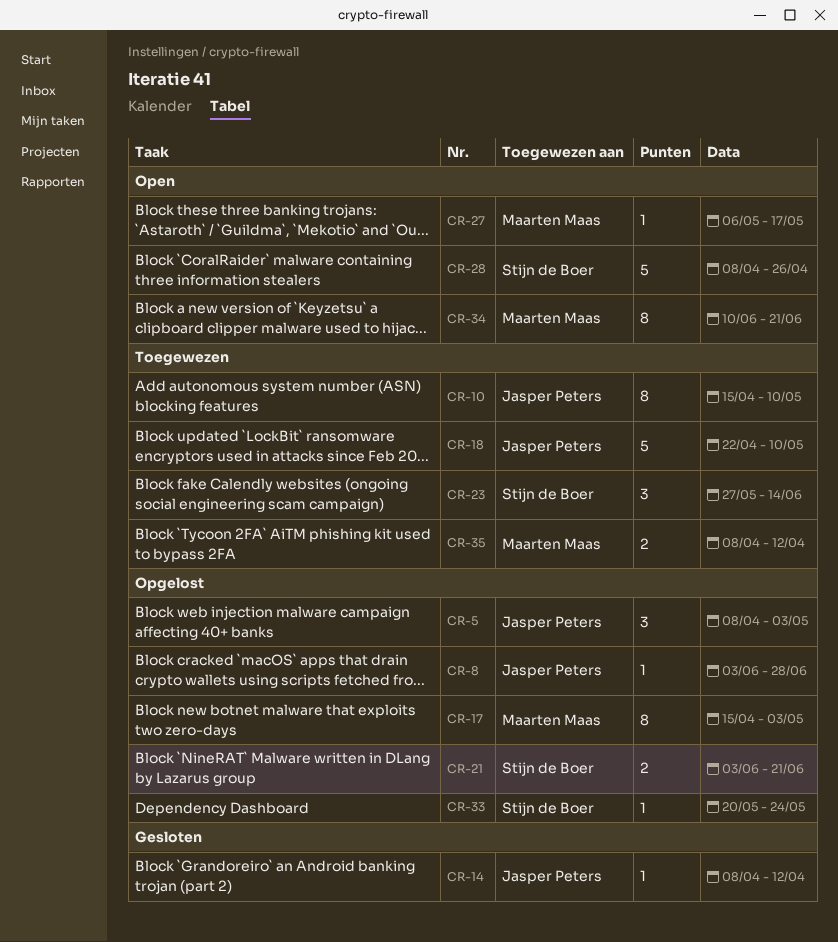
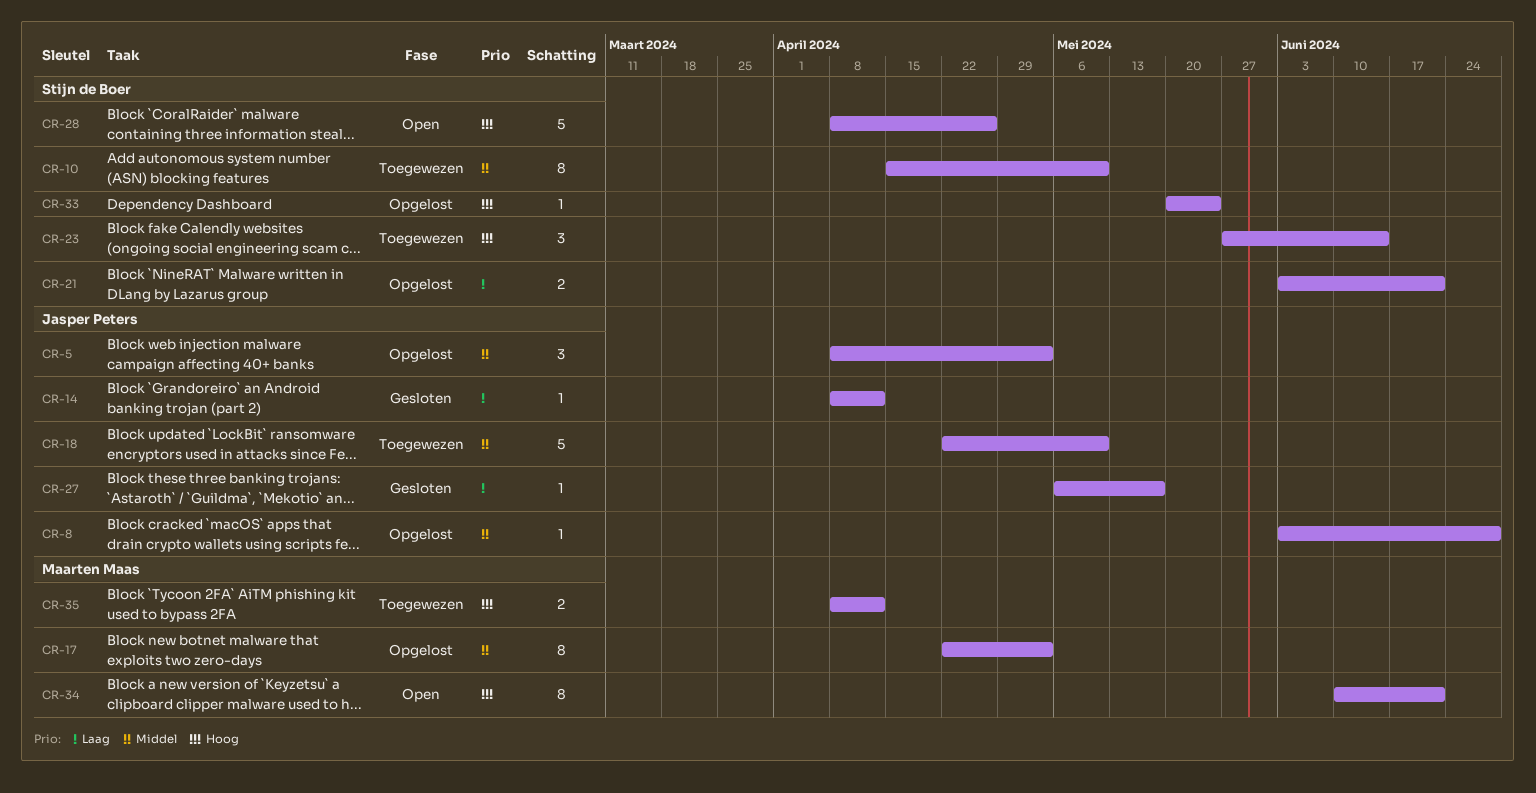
CR-10, owner: Jasper Peters -> Stijn de Boer
CR-17, start: Apr 15 -> Apr 22
CR-27, status: Open -> Gesloten
CR-27, owner: Maarten Maas -> Jasper Peters

